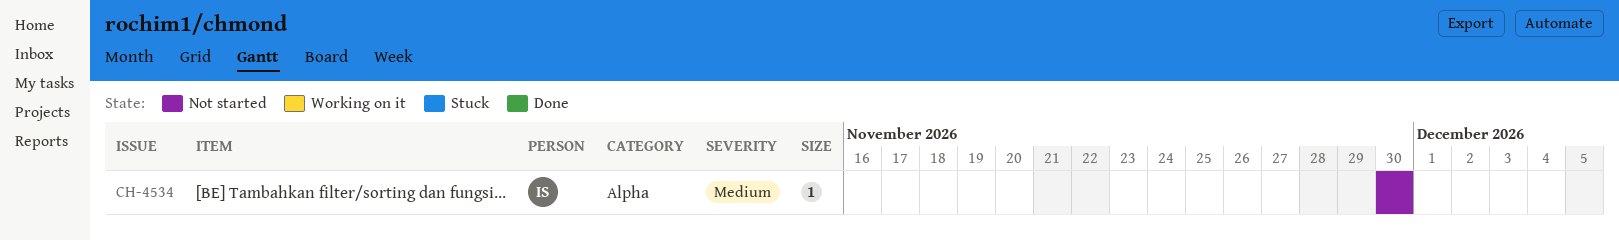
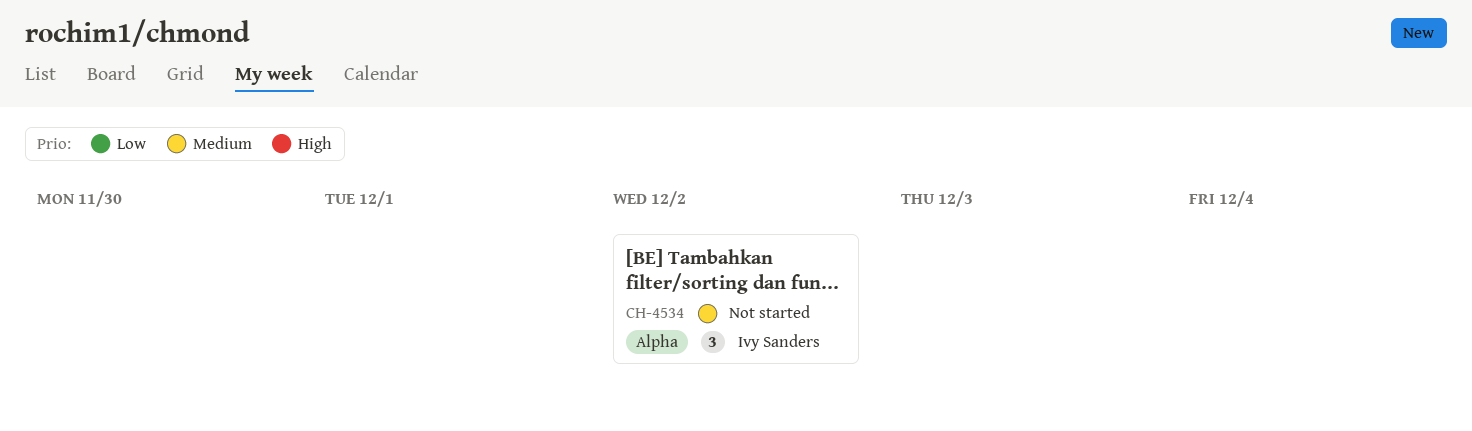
CH-4534, estimate: 1 -> 3
CH-4534, due: Nov 30 -> Dec 2

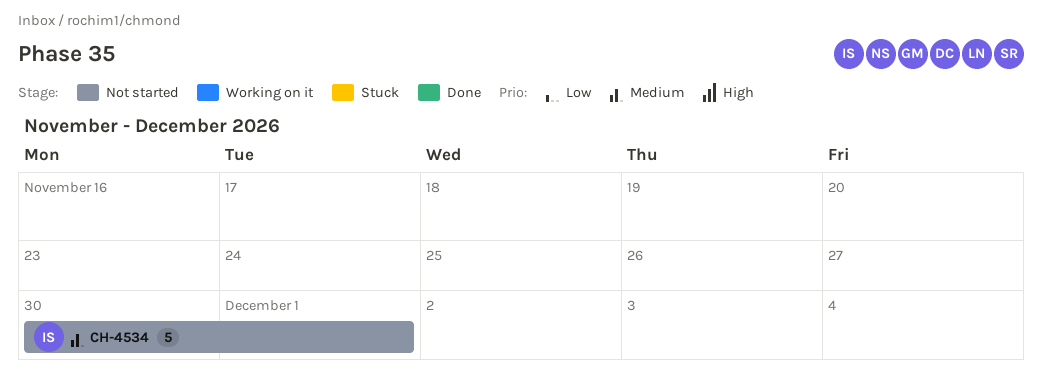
CH-4534, estimate: 3 -> 5
CH-4534, due: Dec 2 -> Dec 1

